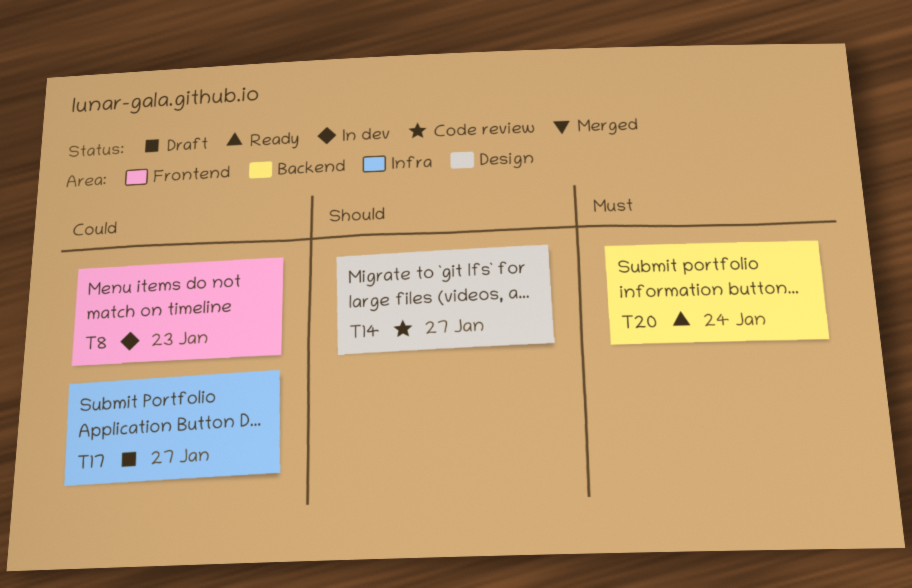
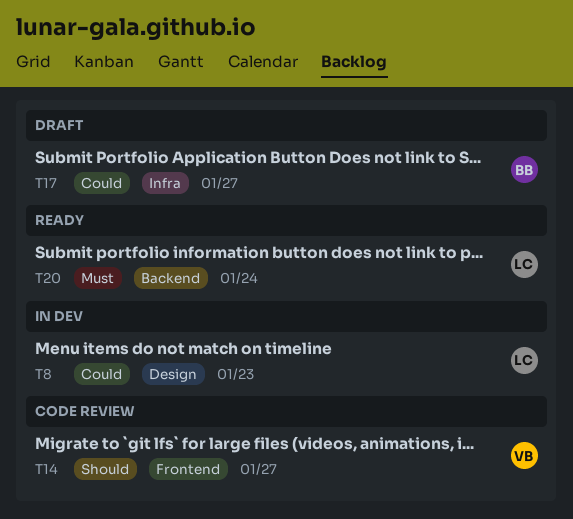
T8, label: Frontend -> Design
T14, label: Design -> Frontend

